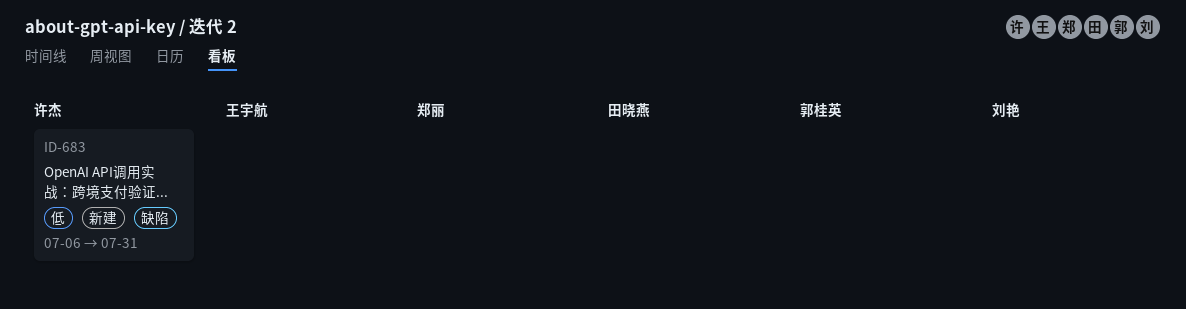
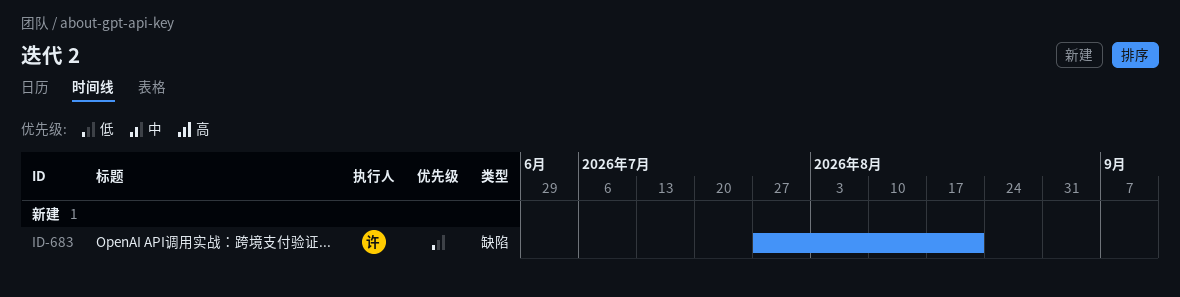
ID-683, start: Jul 6 -> Jul 27
ID-683, due: Jul 31 -> Aug 21

